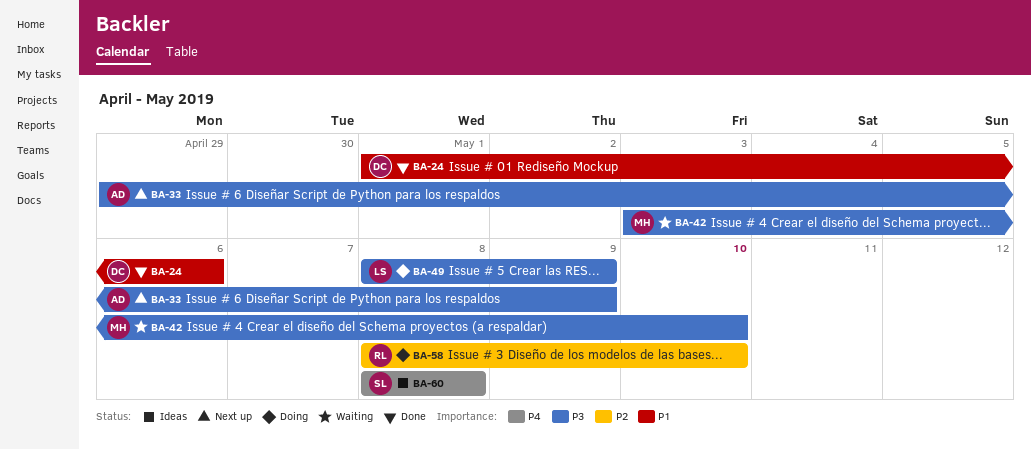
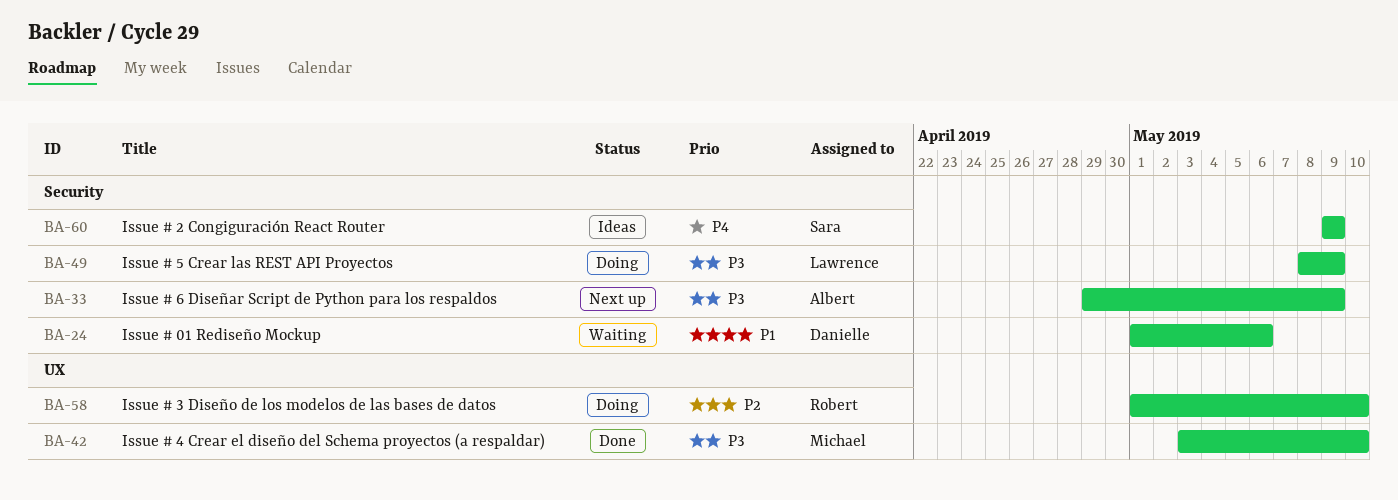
BA-24, status: Done -> Waiting
BA-42, status: Waiting -> Done
BA-58, start: May 8 -> May 1
BA-60, start: May 8 -> May 9
BA-60, due: May 8 -> May 9

